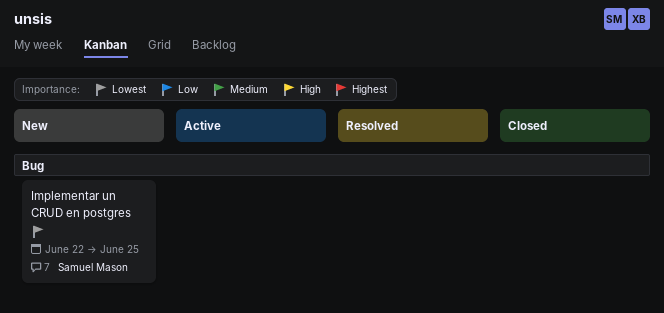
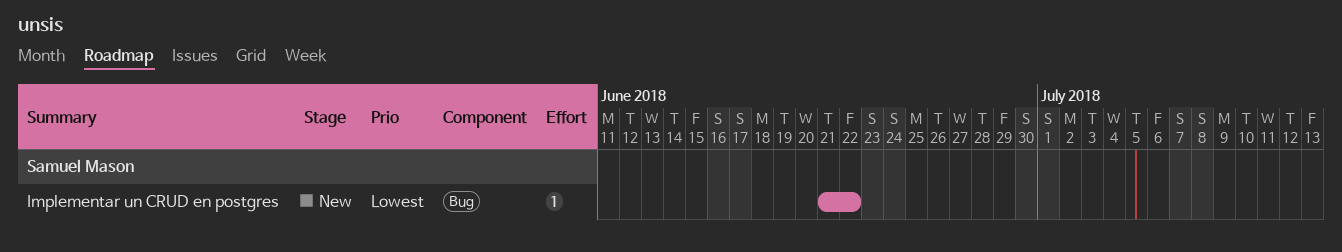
Implementar un CRUD en postgres, start: Jun 22 -> Jun 21
Implementar un CRUD en postgres, due: Jun 25 -> Jun 22

